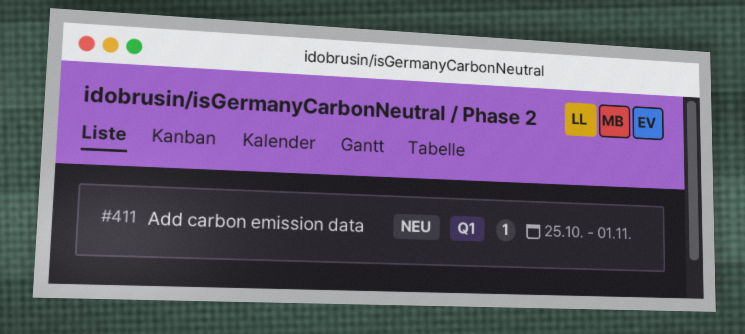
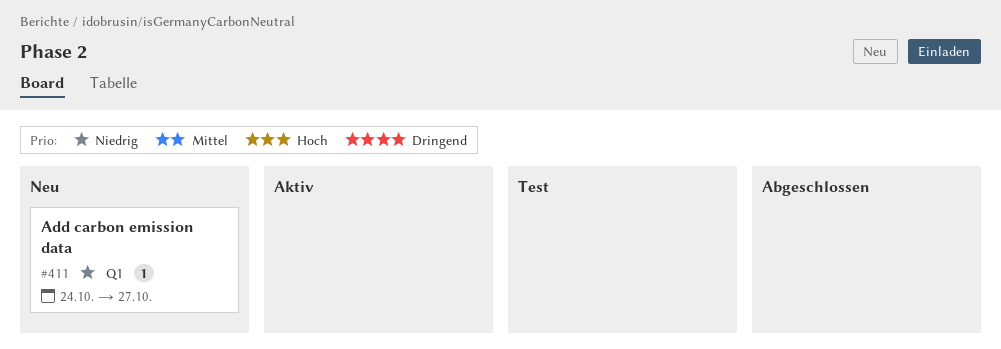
#411, start: Oct 25 -> Oct 24
#411, due: Nov 1 -> Oct 27

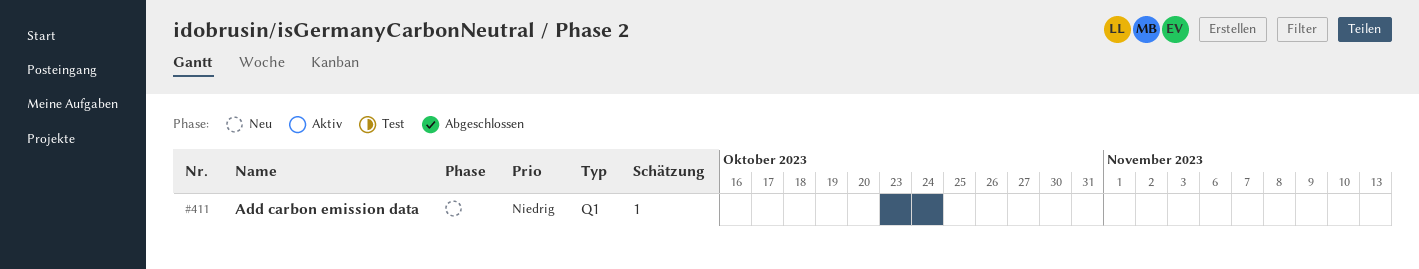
#411, start: Oct 24 -> Oct 23
#411, due: Oct 27 -> Oct 24

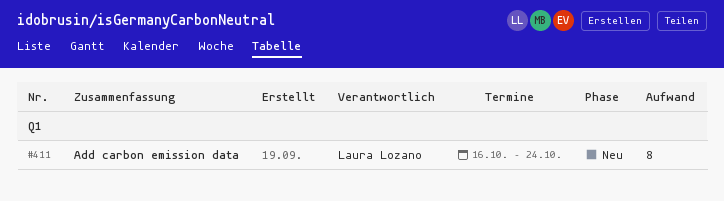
#411, estimate: 1 -> 8
#411, start: Oct 23 -> Oct 16

